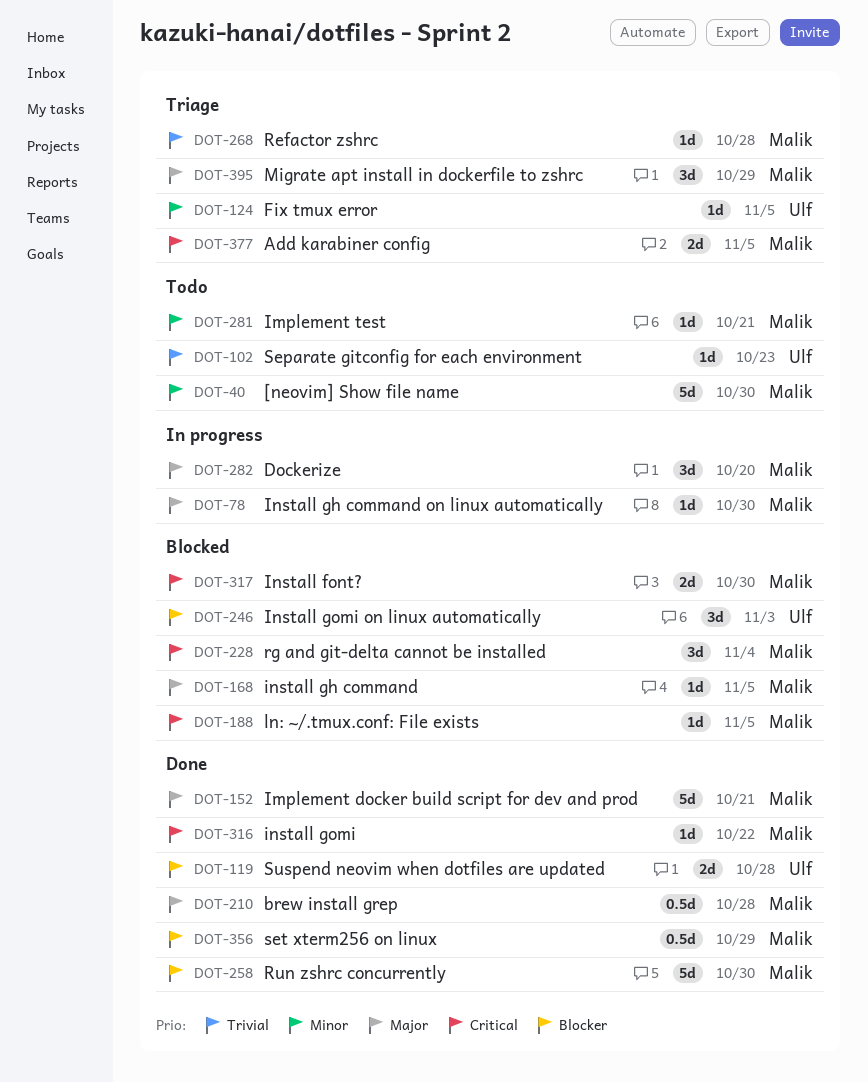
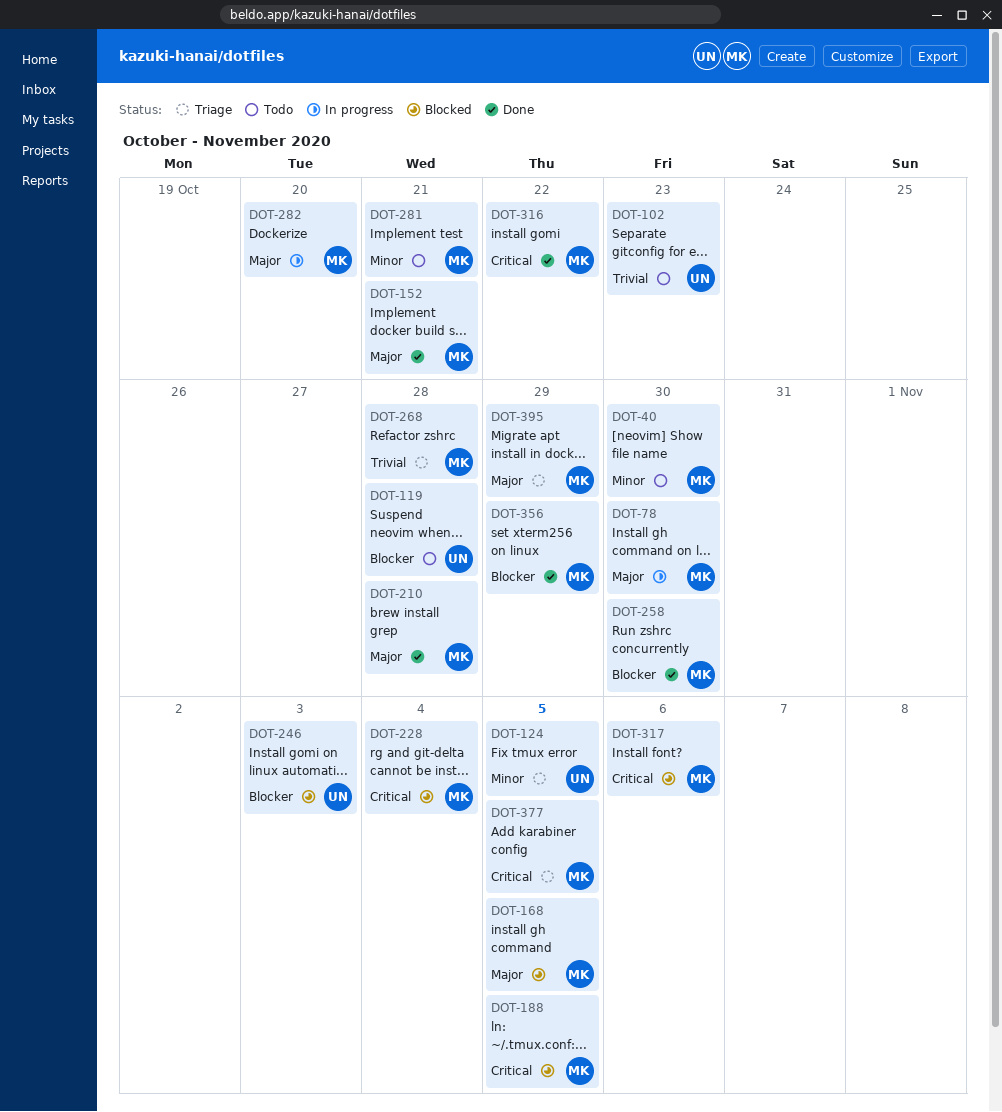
DOT-119, status: Done -> Todo
DOT-317, due: Oct 30 -> Nov 6

